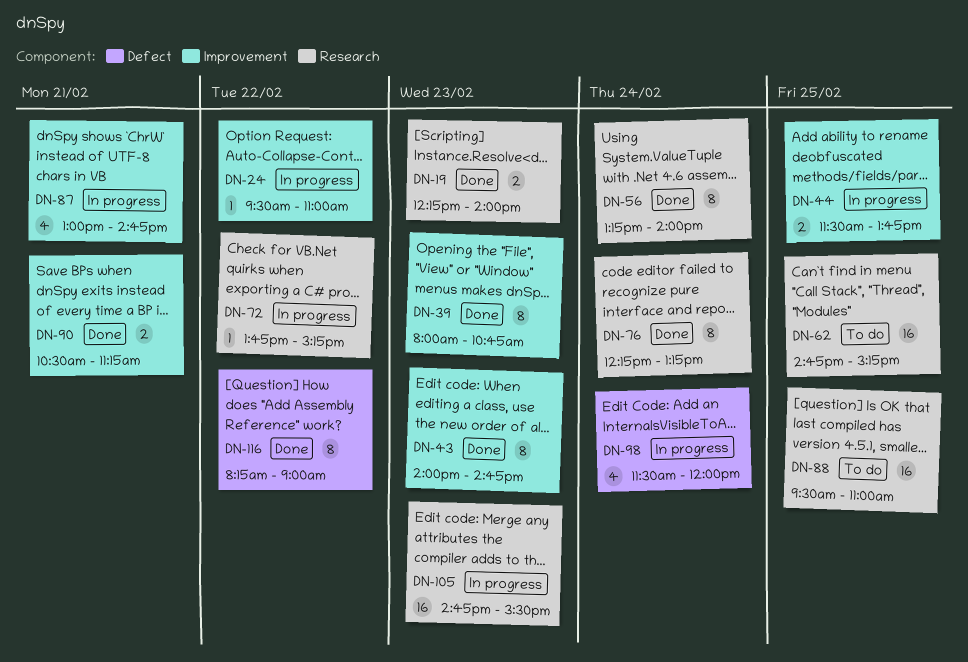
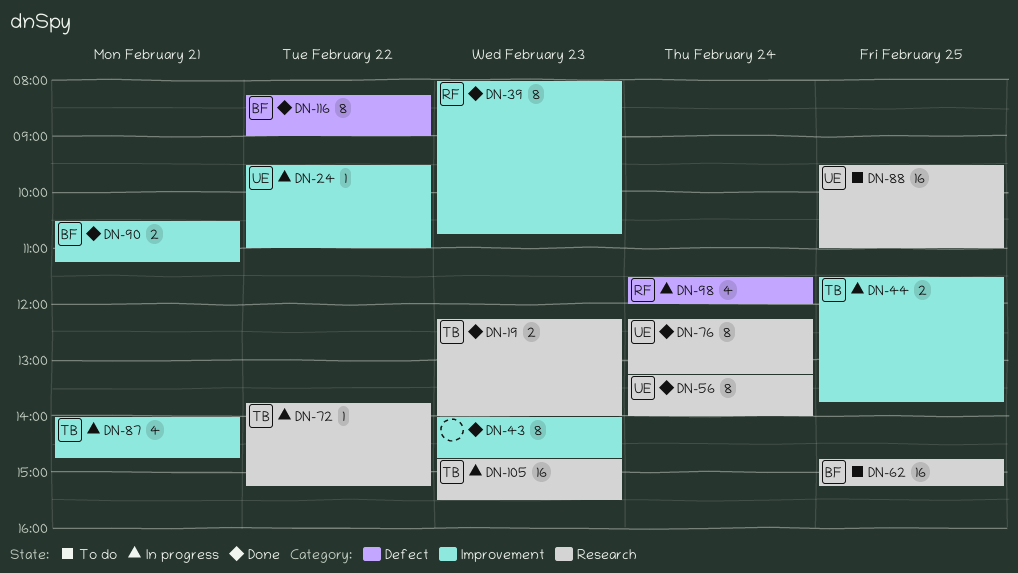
DN-87, begins: 13:00 -> 14:00

